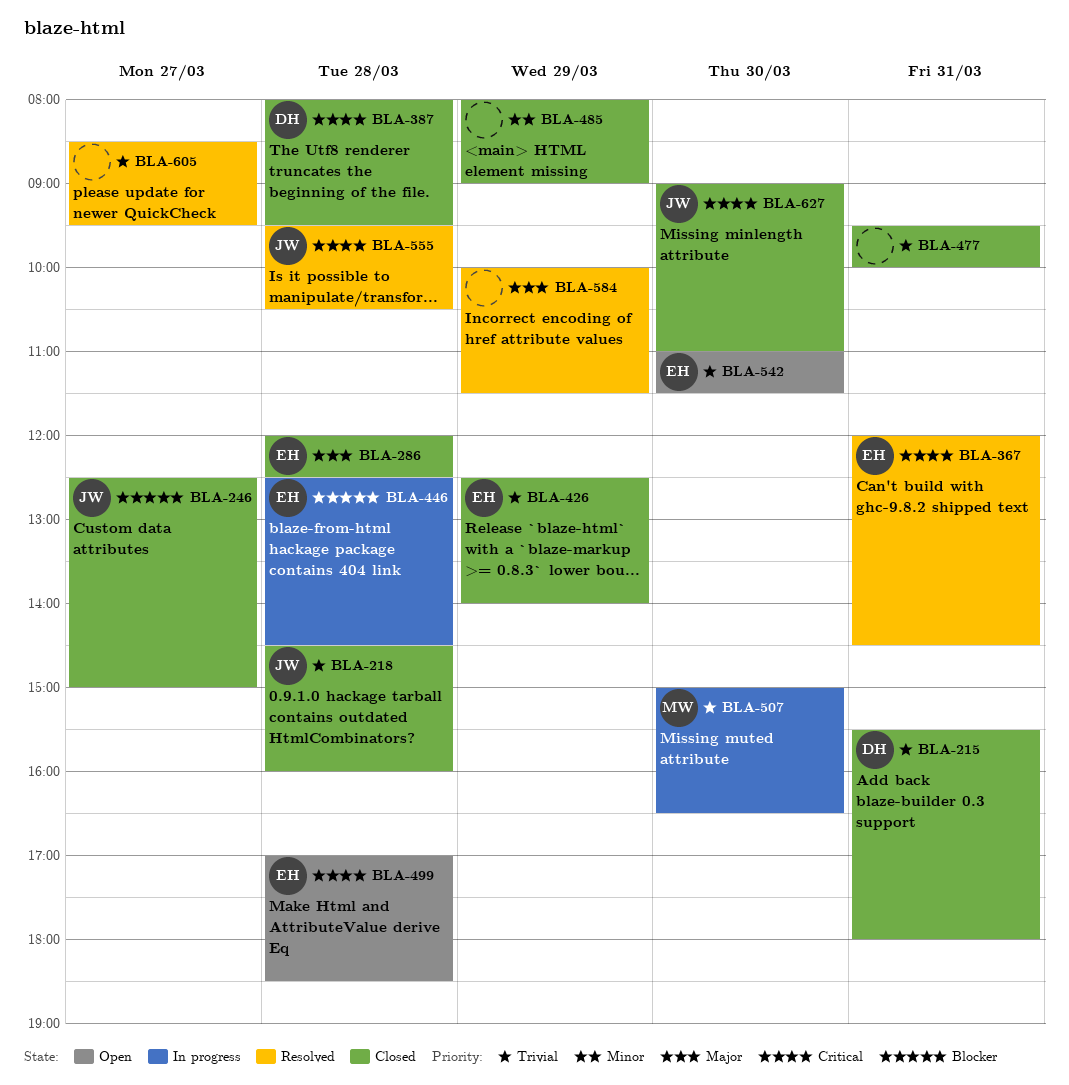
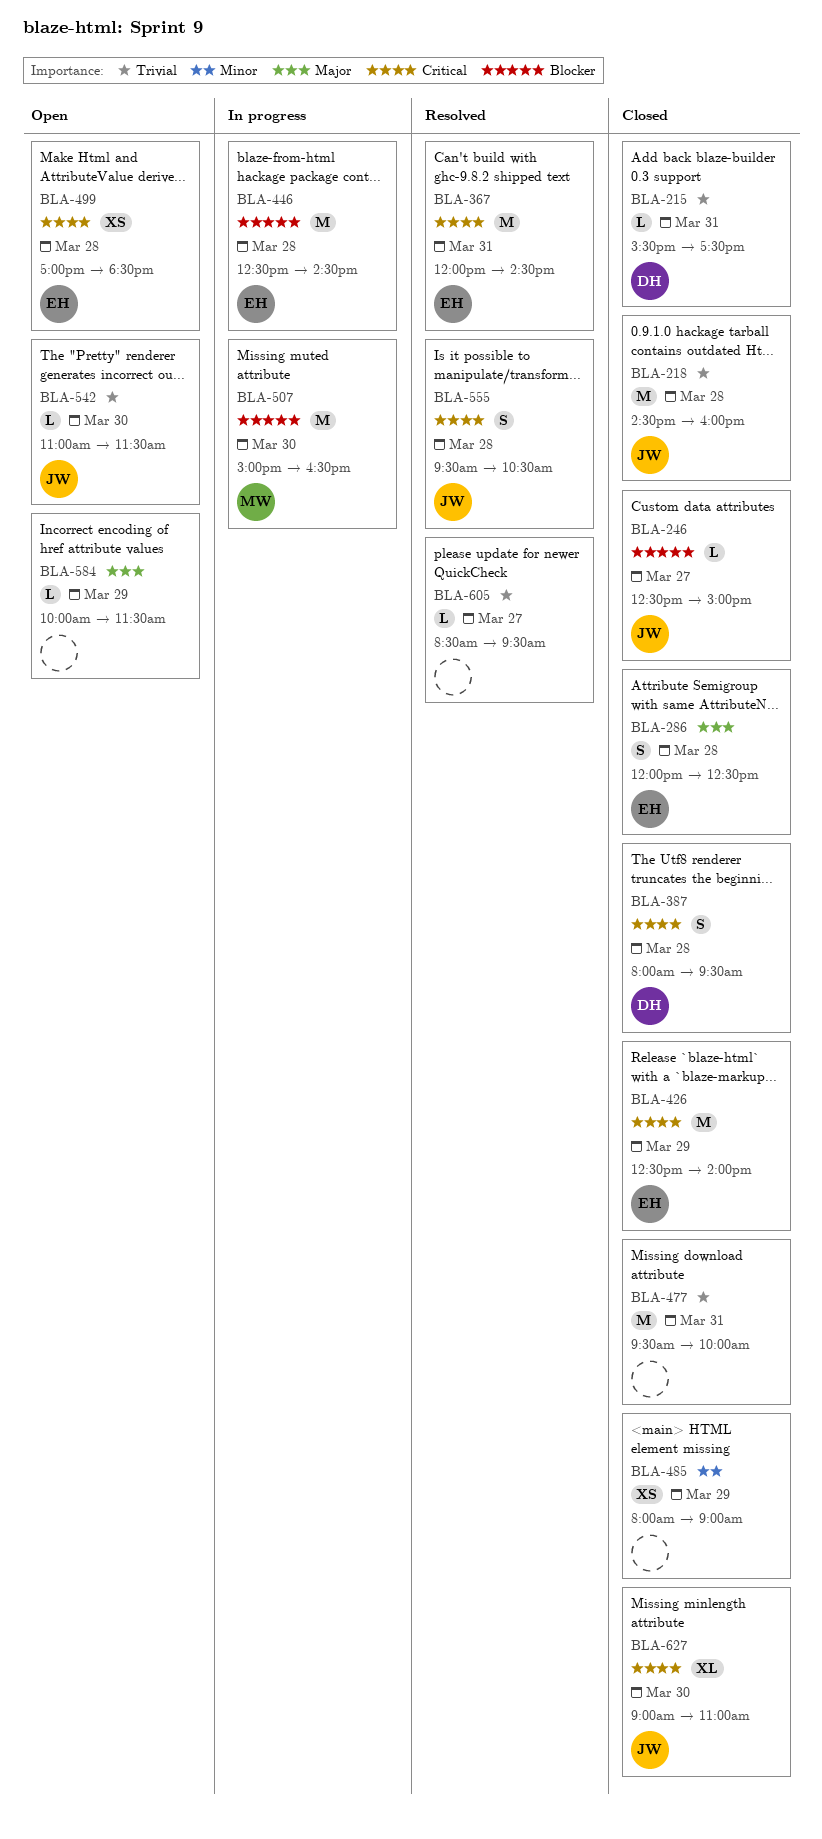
BLA-215, ends: 18:00 -> 17:30
BLA-426, priority: Trivial -> Critical
BLA-507, priority: Trivial -> Blocker
BLA-542, owner: EH -> JW
BLA-584, status: Resolved -> Open

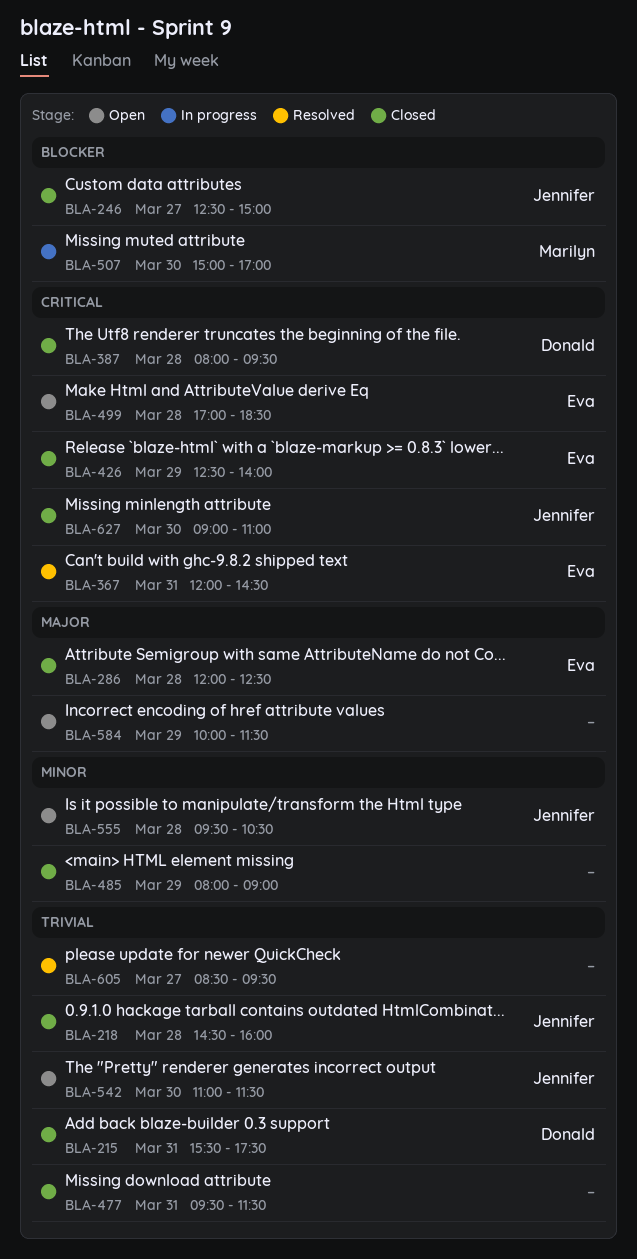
BLA-446: present -> none
BLA-477, ends: 10:00 -> 11:30
BLA-507, ends: 16:30 -> 17:00
BLA-555, status: Resolved -> Open
BLA-555, priority: Critical -> Minor

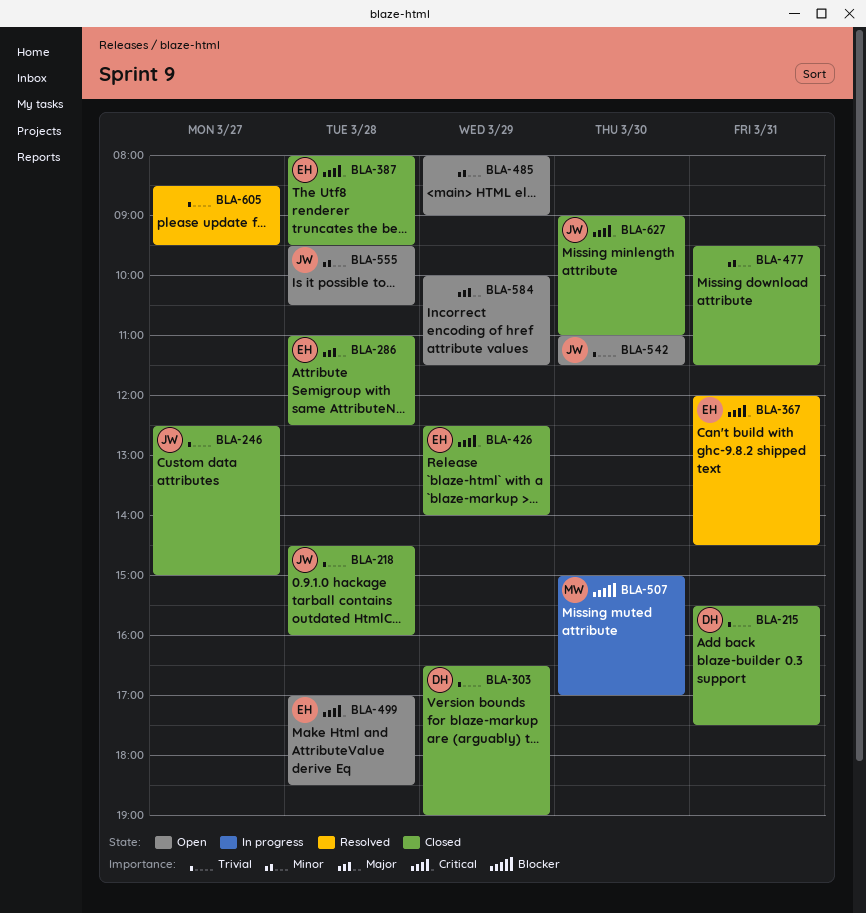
BLA-246, priority: Blocker -> Trivial
BLA-286, begins: 12:00 -> 11:00
BLA-303: none -> present
BLA-387, owner: Donald -> Eva
BLA-477, priority: Trivial -> Minor
BLA-485, status: Closed -> Open

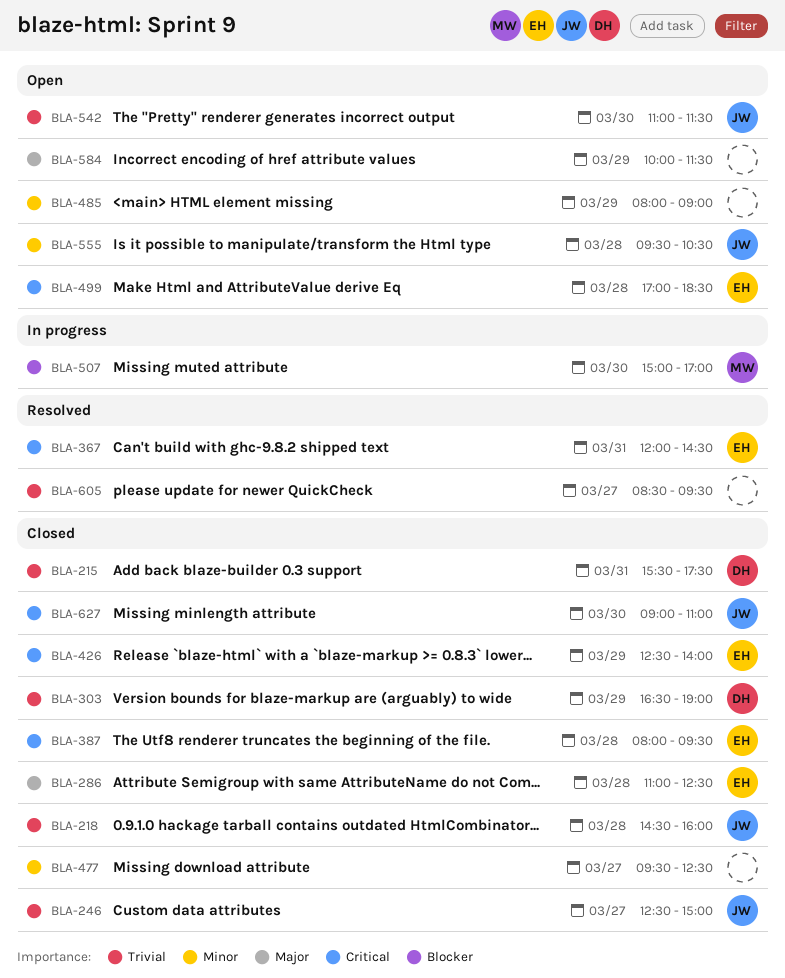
BLA-477, day: Mar 31 -> Mar 27
BLA-477, ends: 11:30 -> 12:30

